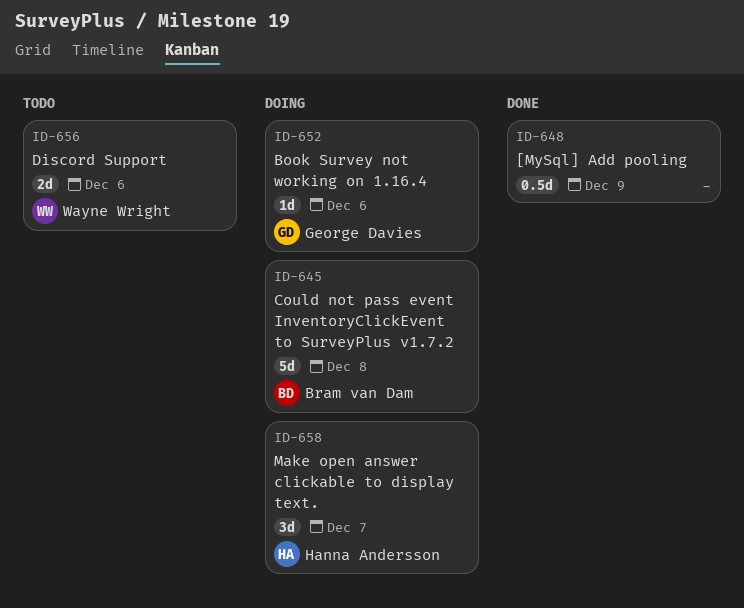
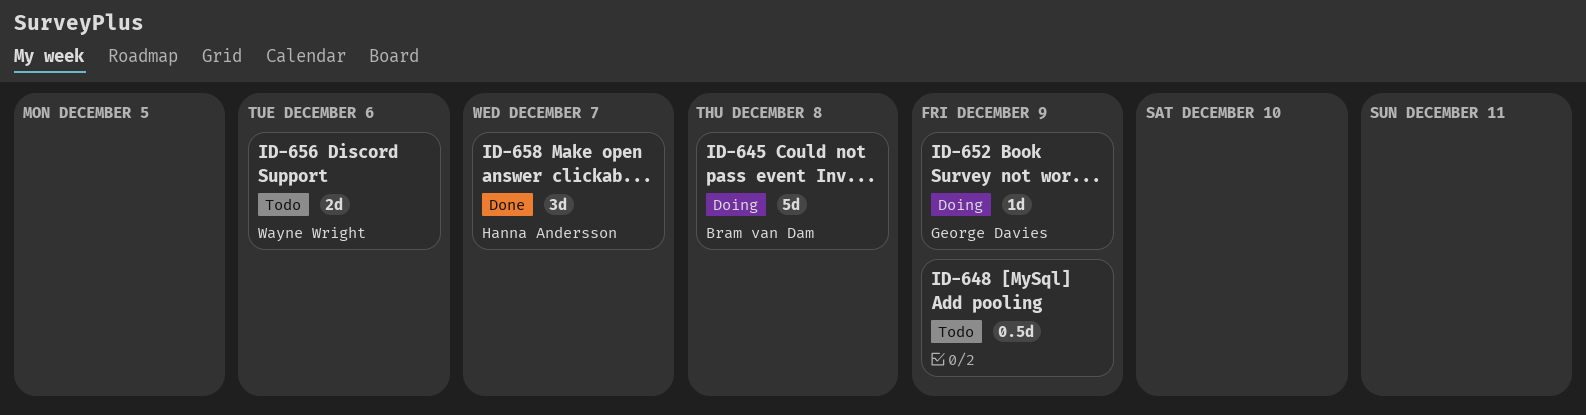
ID-648, status: Done -> Todo
ID-652, due: Dec 6 -> Dec 9
ID-658, status: Doing -> Done

